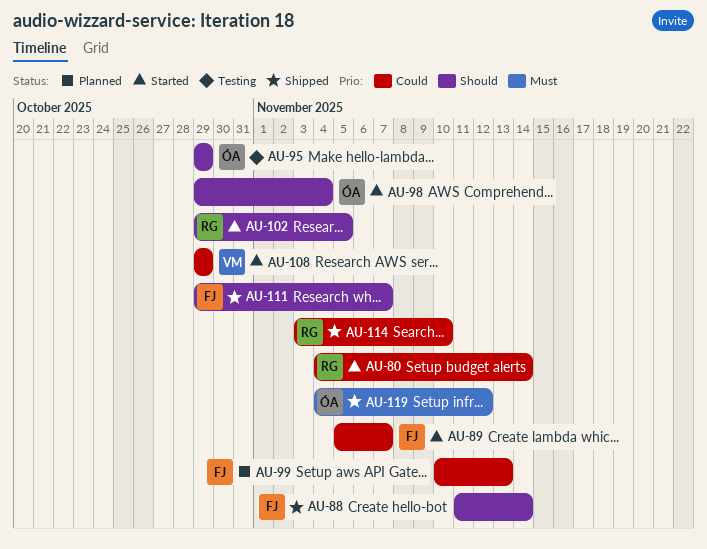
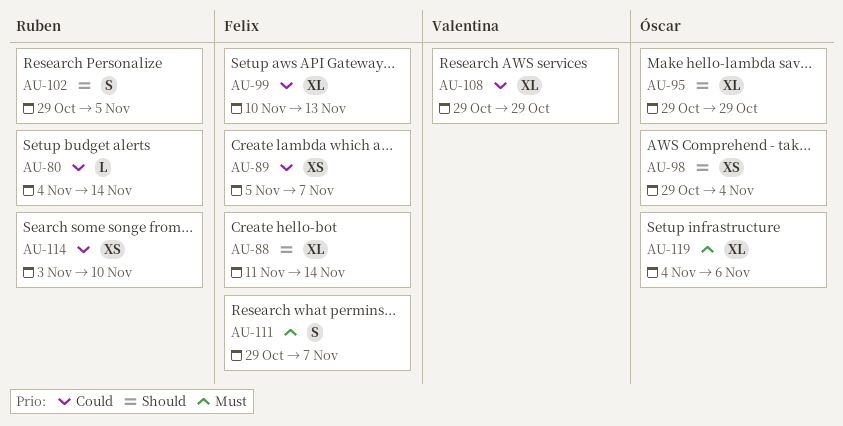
AU-111, priority: Should -> Must
AU-119, due: Nov 12 -> Nov 6

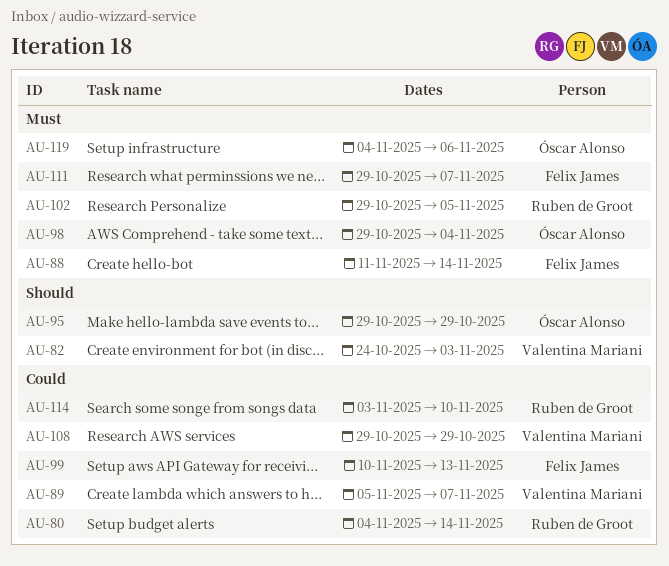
AU-82: none -> present
AU-88, priority: Should -> Must
AU-89, owner: Felix James -> Valentina Mariani
AU-98, priority: Should -> Must
AU-102, priority: Should -> Must

